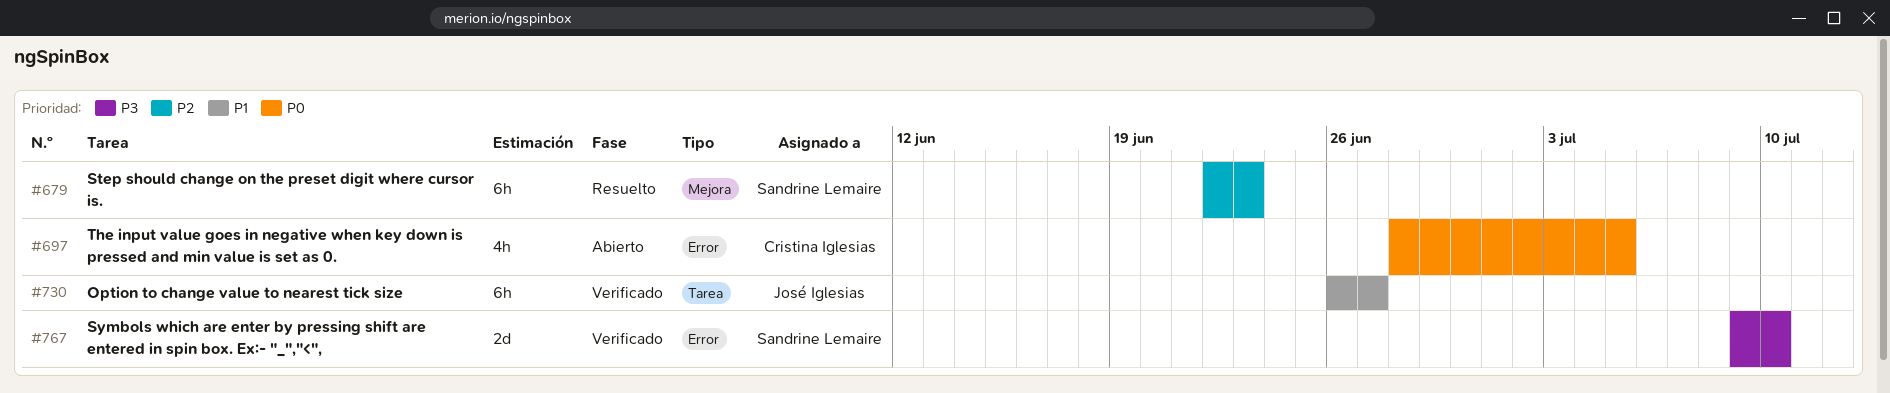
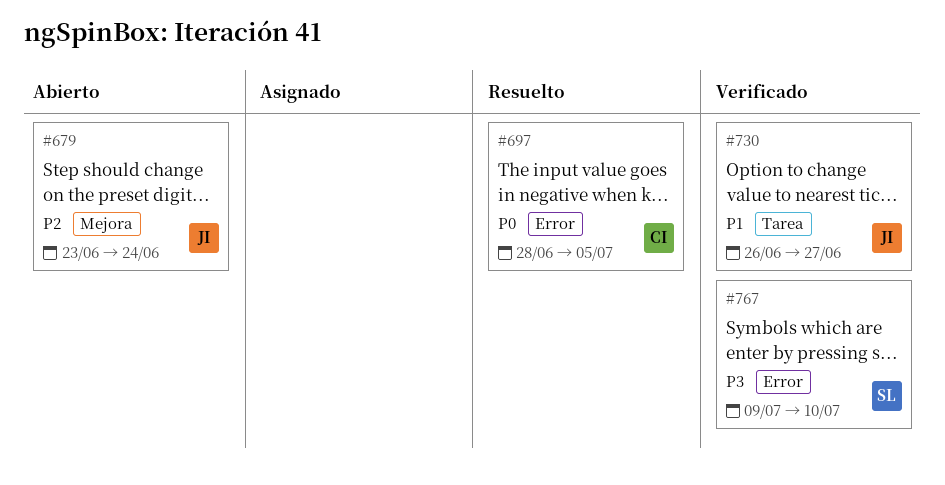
#679, status: Resuelto -> Abierto
#679, owner: Sandrine Lemaire -> José Iglesias
#679, start: Jun 22 -> Jun 23
#679, due: Jun 23 -> Jun 24
#697, status: Abierto -> Resuelto

